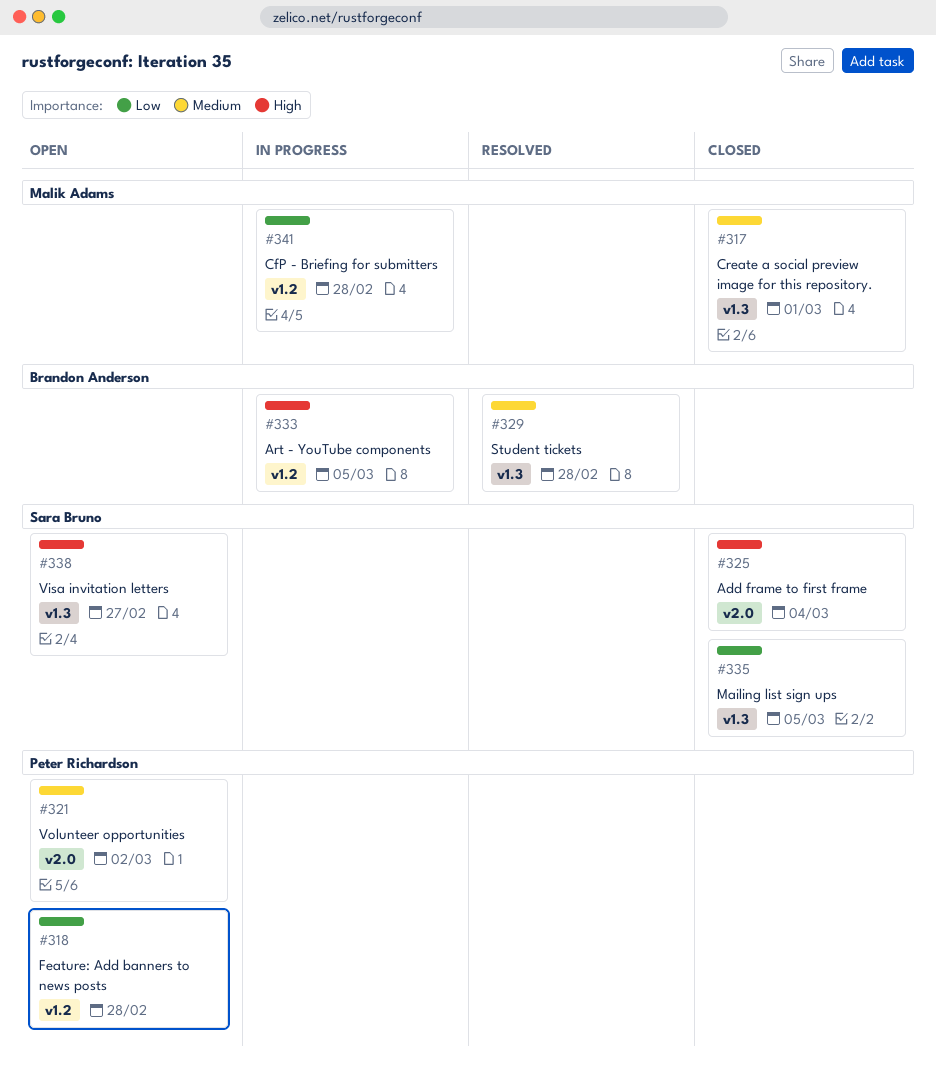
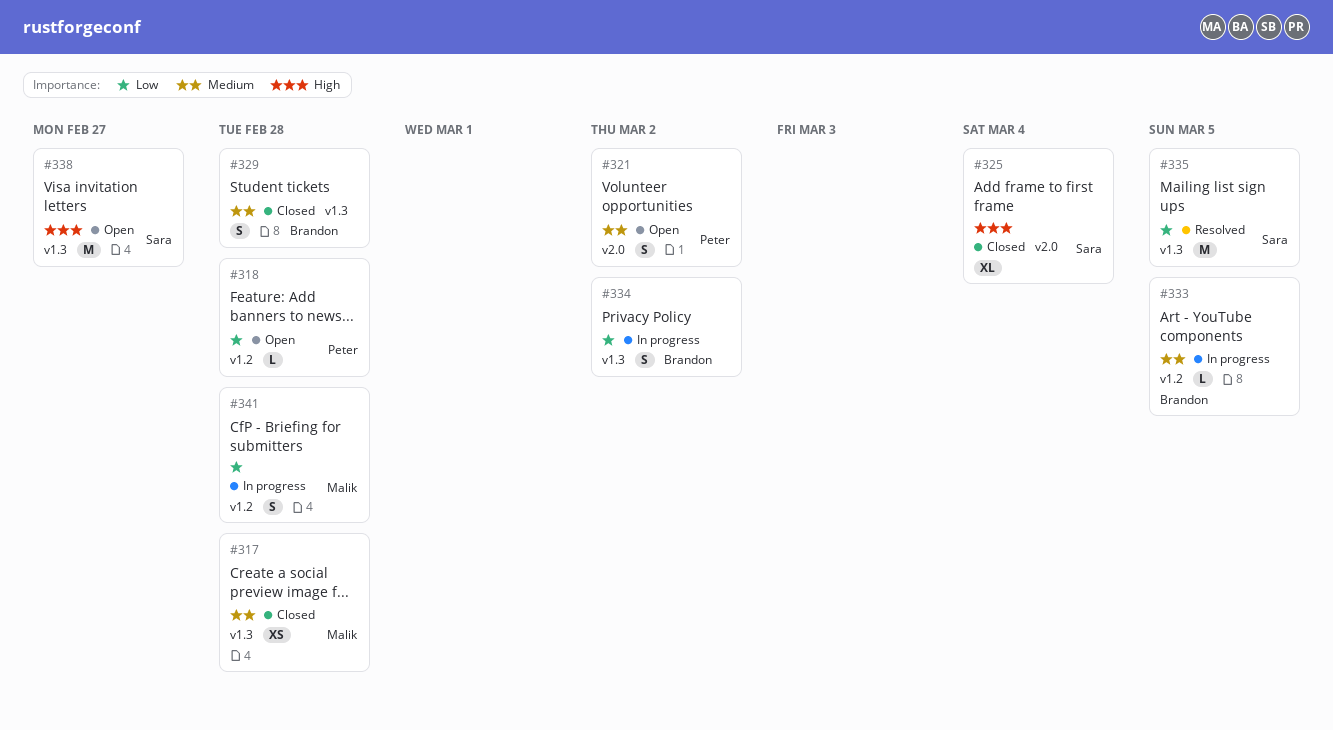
#317, due: Mar 1 -> Feb 28
#329, status: Resolved -> Closed
#333, priority: High -> Medium
#334: none -> present
#335, status: Closed -> Resolved

